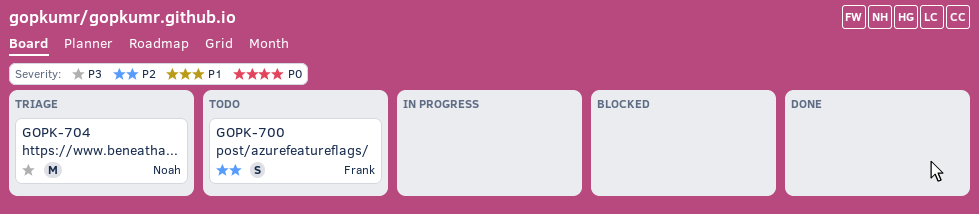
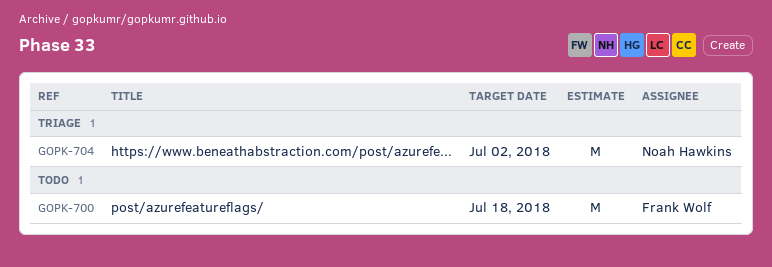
GOPK-700, estimate: S -> M

